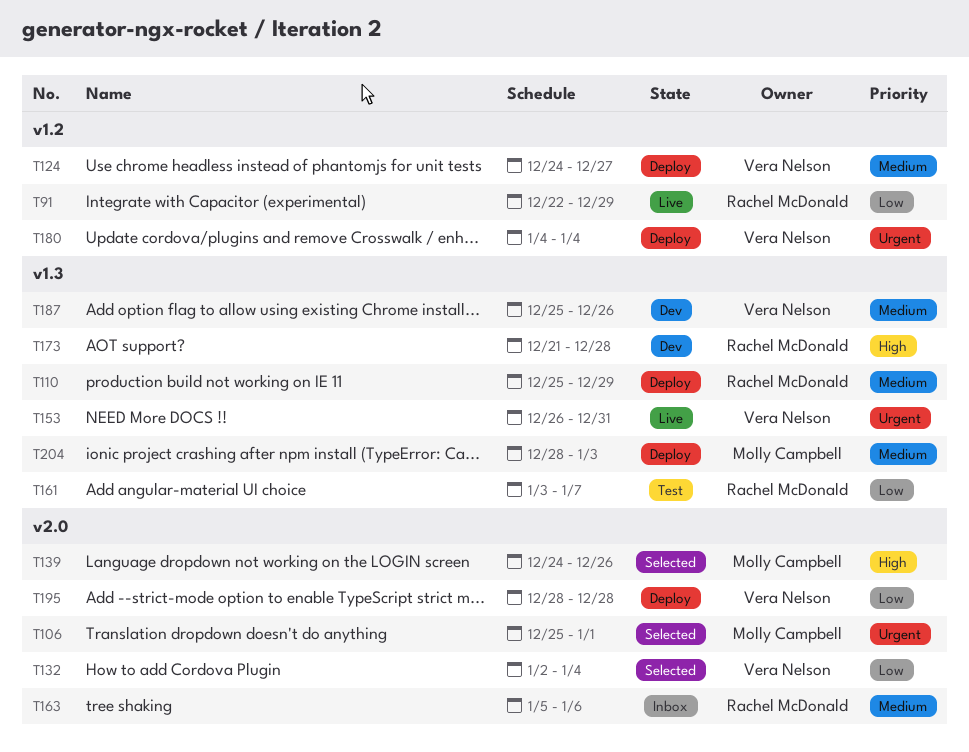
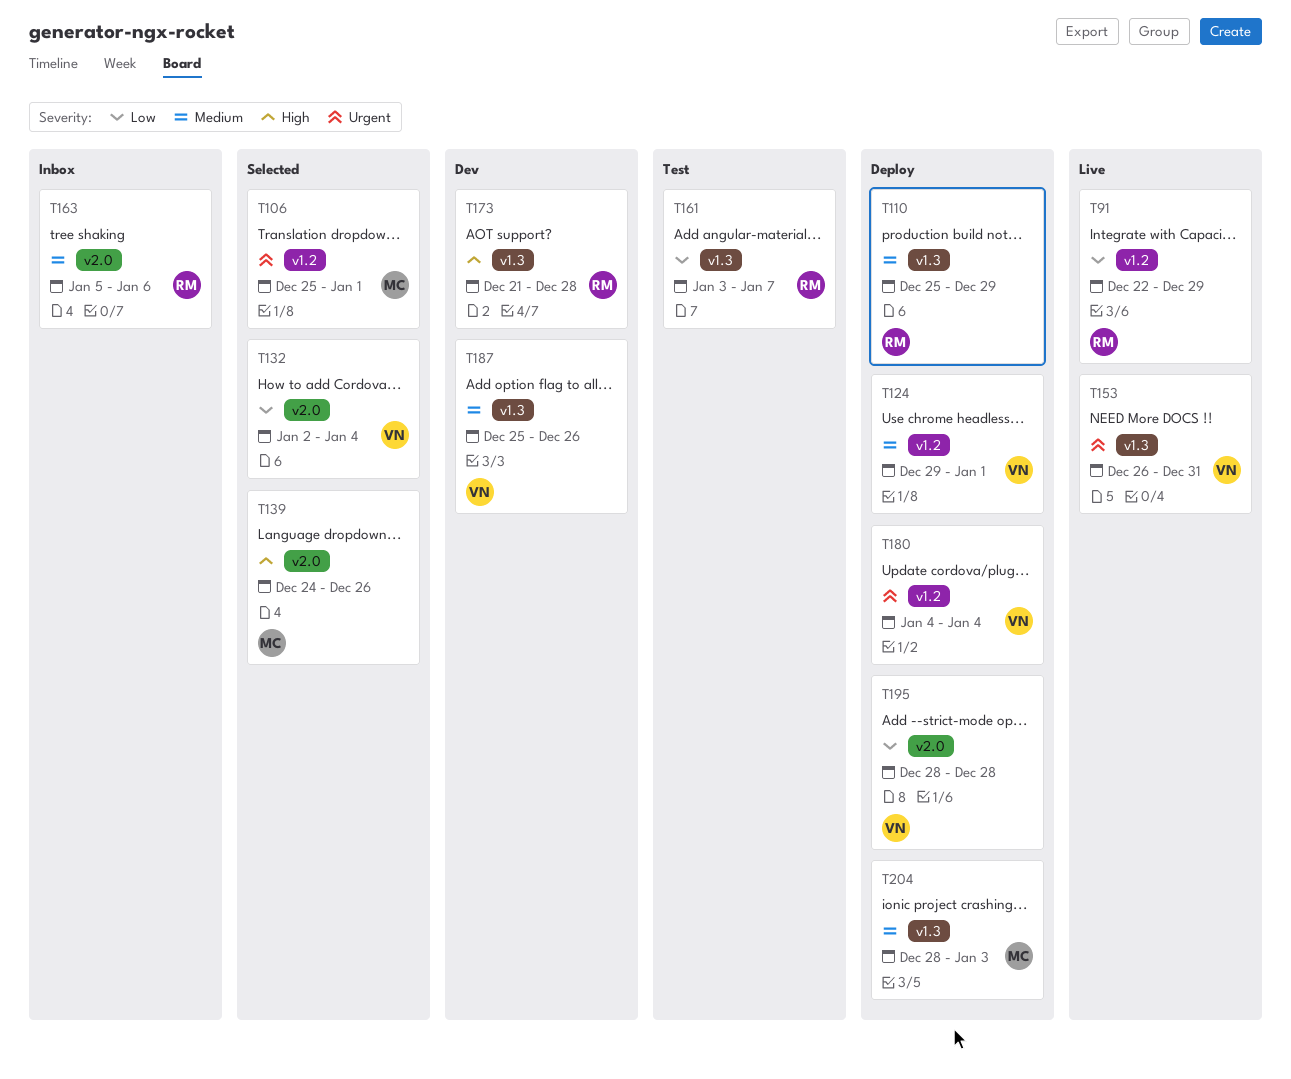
T106, label: v2.0 -> v1.2
T124, start: Dec 24 -> Dec 29
T124, due: Dec 27 -> Jan 1

